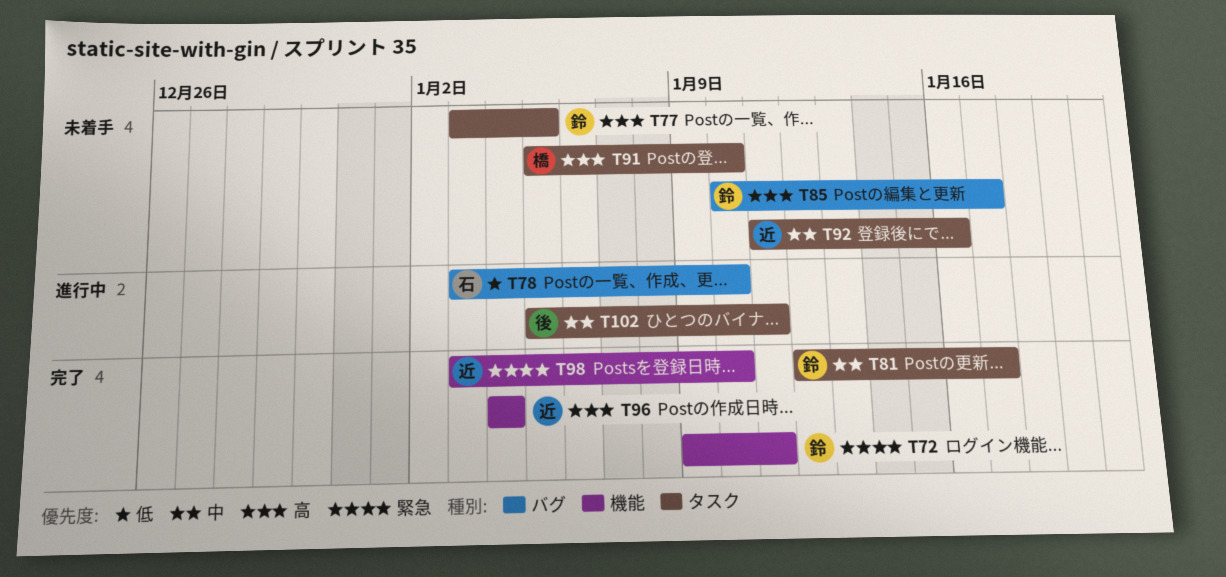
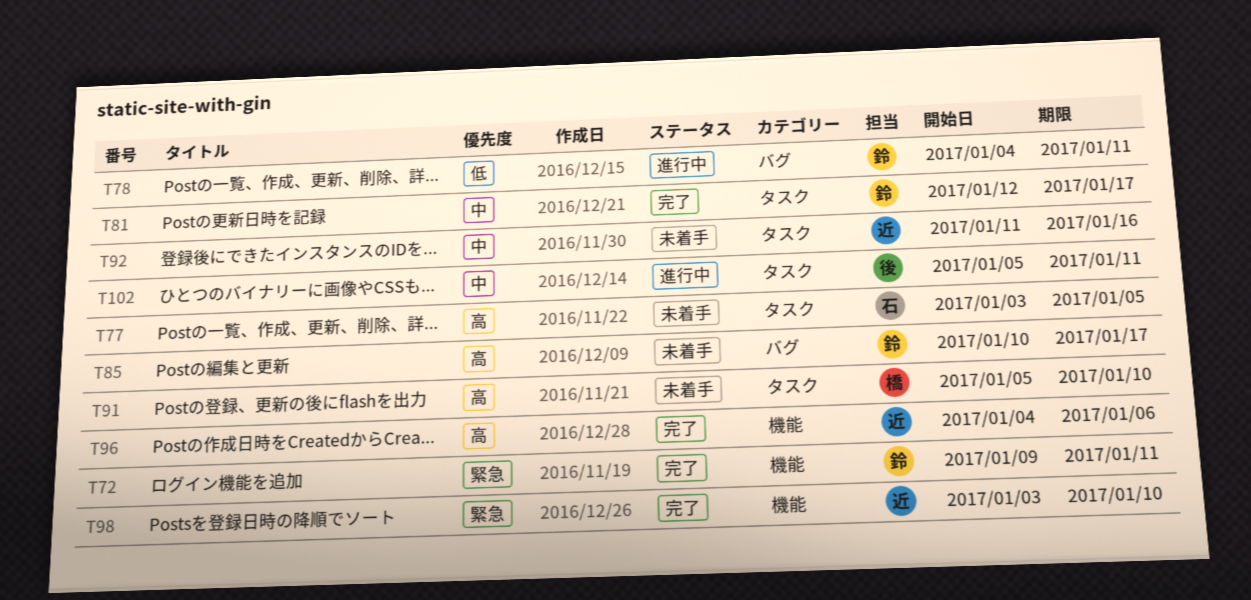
T77, owner: 鈴 -> 石
T78, owner: 石 -> 鈴
T78, start: Jan 3 -> Jan 4
T78, due: Jan 10 -> Jan 11
T96, due: Jan 4 -> Jan 6

